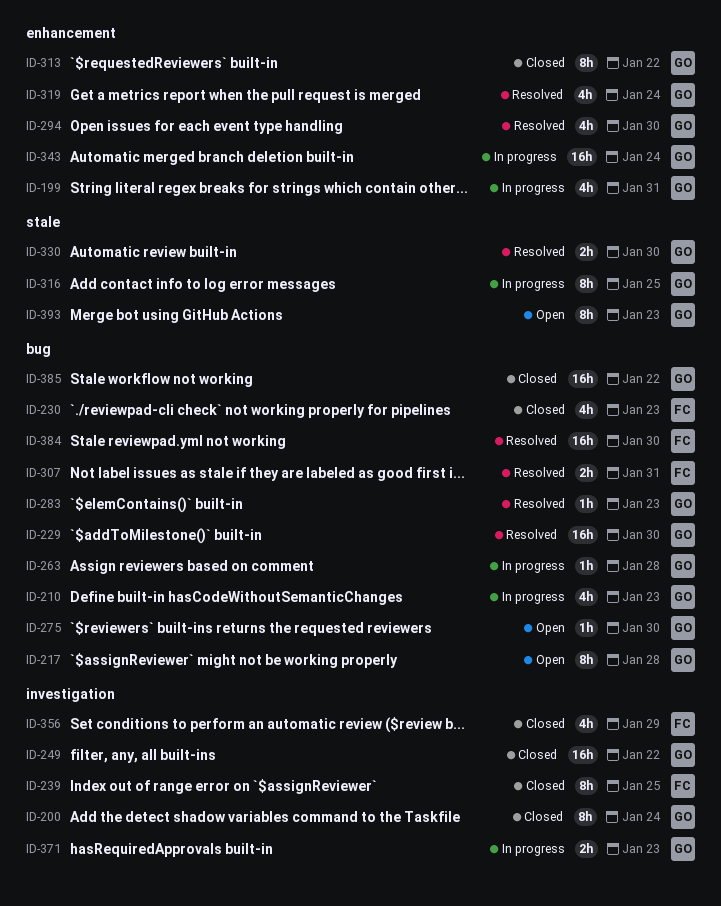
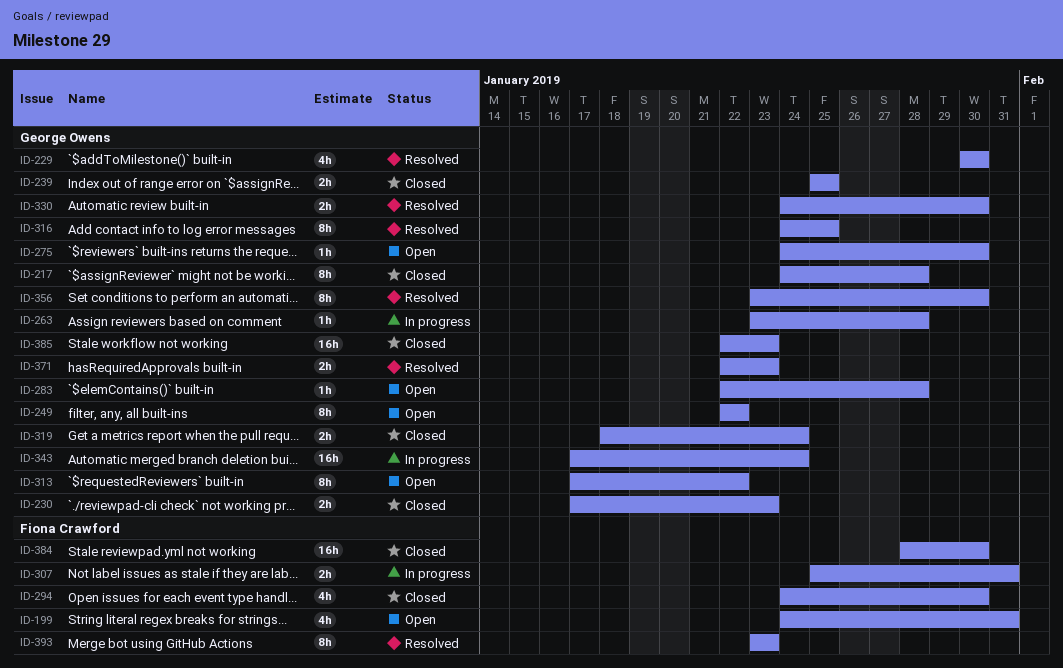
ID-199, status: In progress -> Open
ID-199, owner: George Owens -> Fiona Crawford
ID-200: present -> none
ID-210: present -> none
ID-217, status: Open -> Closed
ID-229, estimate: 16h -> 4h
ID-230, owner: Fiona Crawford -> George Owens
ID-230, estimate: 4h -> 2h
ID-239, owner: Fiona Crawford -> George Owens
ID-239, estimate: 8h -> 2h
ID-249, status: Closed -> Open
ID-249, estimate: 16h -> 8h
ID-283, status: Resolved -> Open
ID-283, due: Jan 23 -> Jan 28
ID-294, status: Resolved -> Closed
ID-294, owner: George Owens -> Fiona Crawford
ID-307, status: Resolved -> In progress
ID-313, status: Closed -> Open
ID-316, status: In progress -> Resolved
ID-319, status: Resolved -> Closed
ID-319, estimate: 4h -> 2h
ID-356, status: Closed -> Resolved
ID-356, owner: Fiona Crawford -> George Owens
ID-356, estimate: 4h -> 8h
ID-356, due: Jan 29 -> Jan 30
ID-371, status: In progress -> Resolved
ID-384, status: Resolved -> Closed
ID-385, due: Jan 22 -> Jan 23
ID-393, status: Open -> Resolved
ID-393, owner: George Owens -> Fiona Crawford

